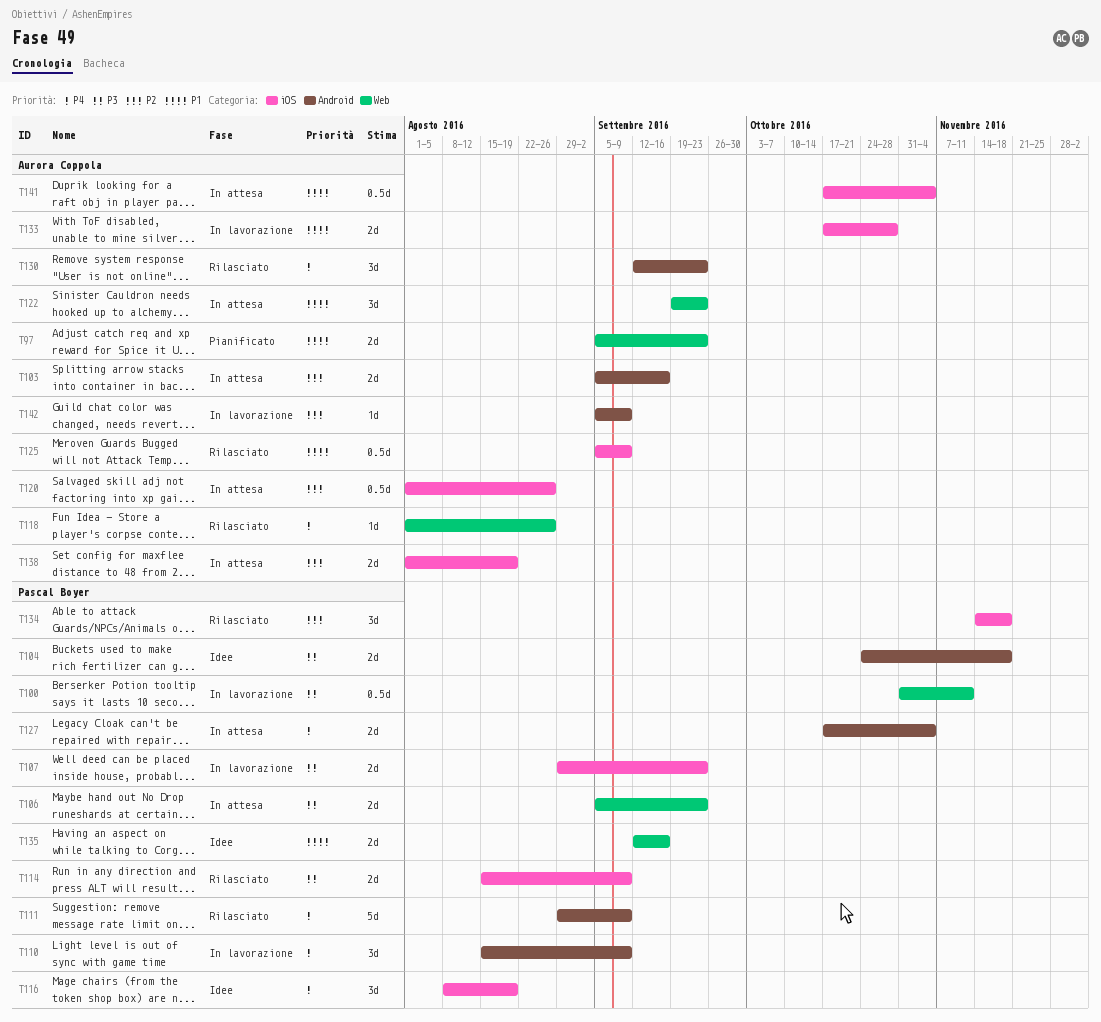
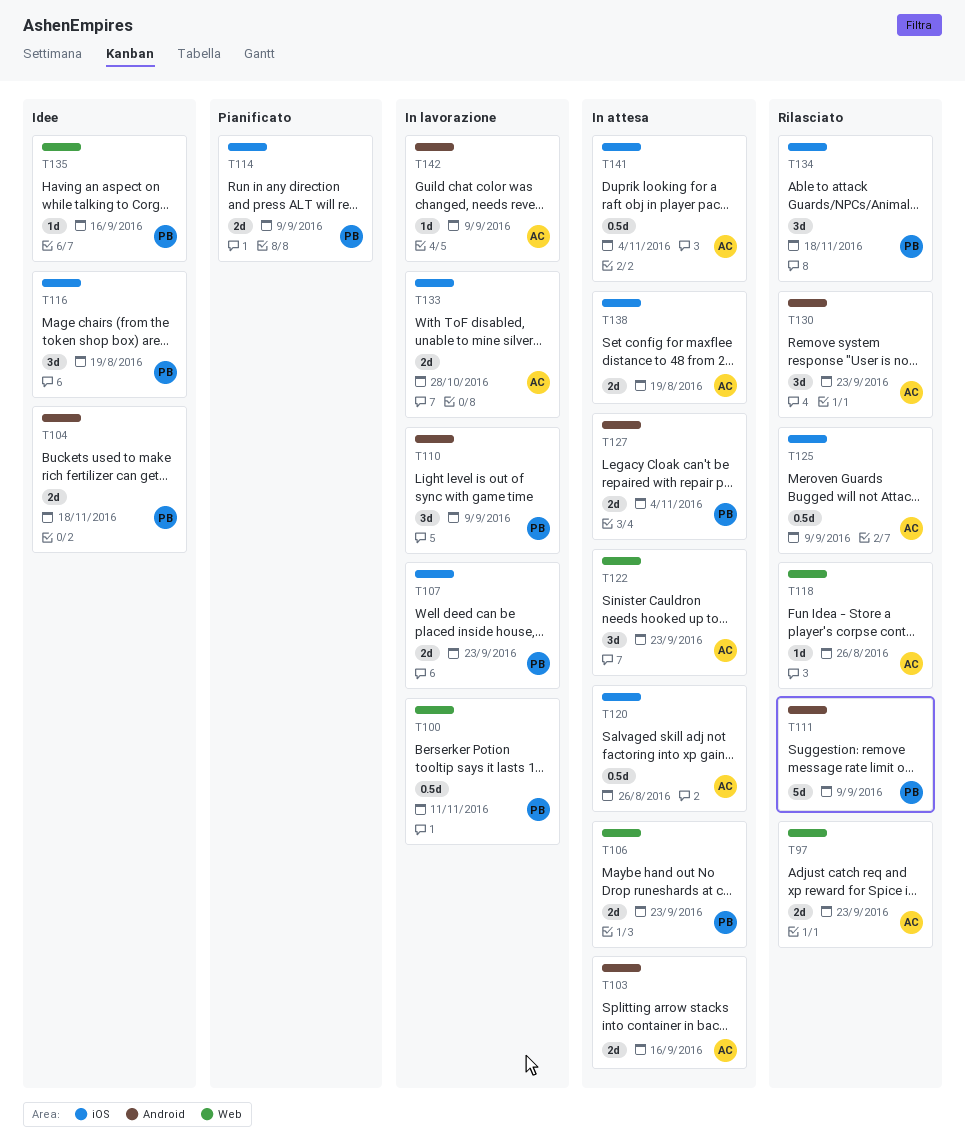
T97, status: Pianificato -> Rilasciato
T114, status: Rilasciato -> Pianificato
T135, estimate: 2d -> 1d

